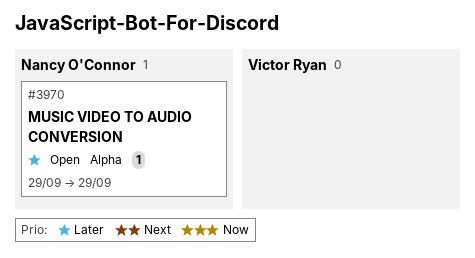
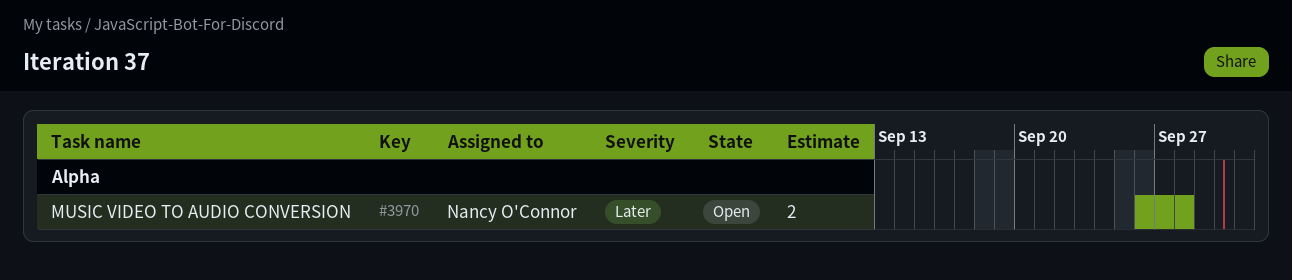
#3970, estimate: 1 -> 2
#3970, start: Sep 29 -> Sep 26
#3970, due: Sep 29 -> Sep 28

